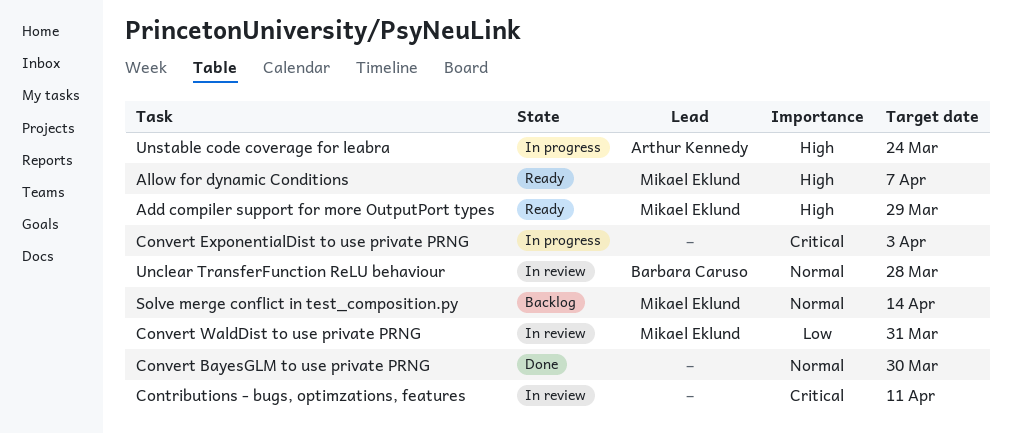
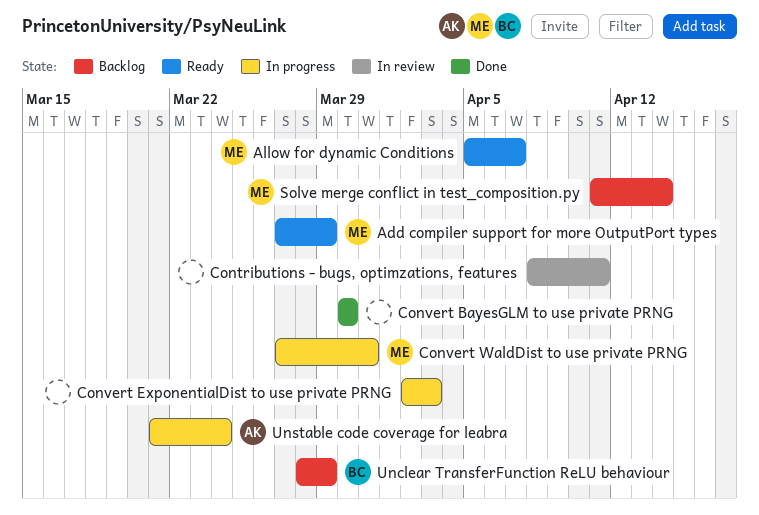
Convert WaldDist to use private PRNG, status: In review -> In progress
Unclear TransferFunction ReLU behaviour, status: In review -> Backlog
Unclear TransferFunction ReLU behaviour, due: Mar 28 -> Mar 29

